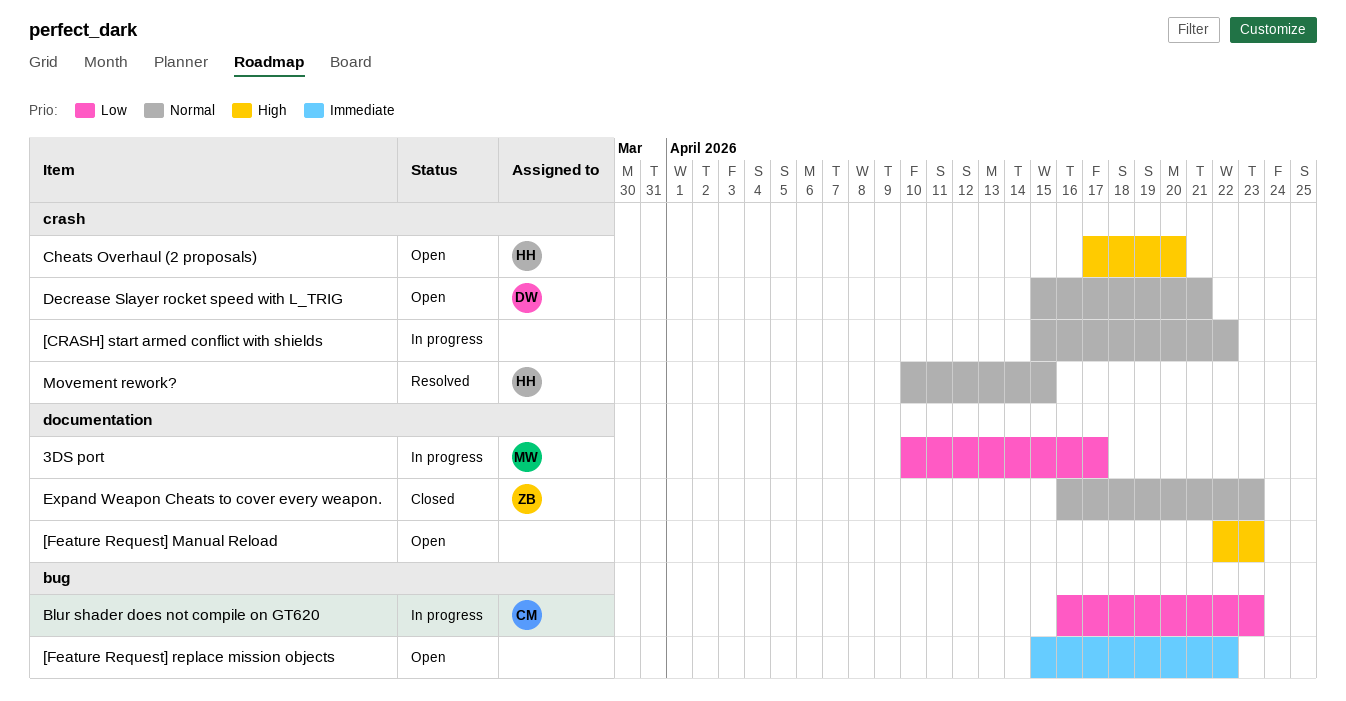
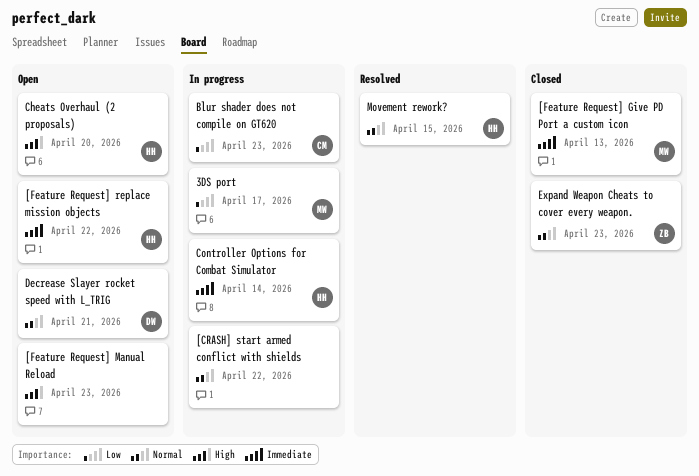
[Feature Request] Give PD Port a custom icon: none -> present
[Feature Request] replace mission objects, owner: none -> HH
Controller Options for Combat Simulator: none -> present

